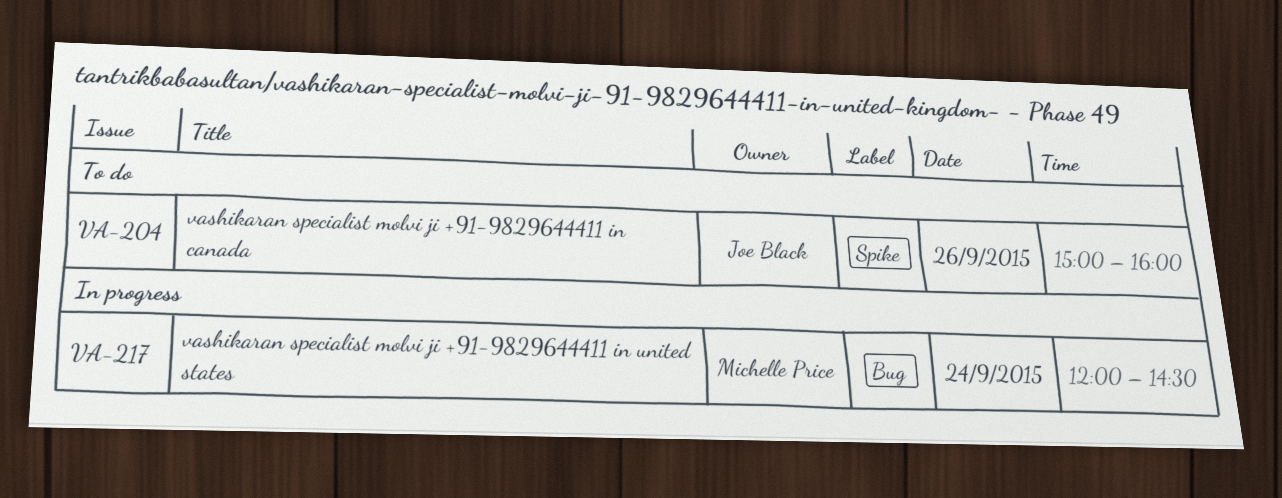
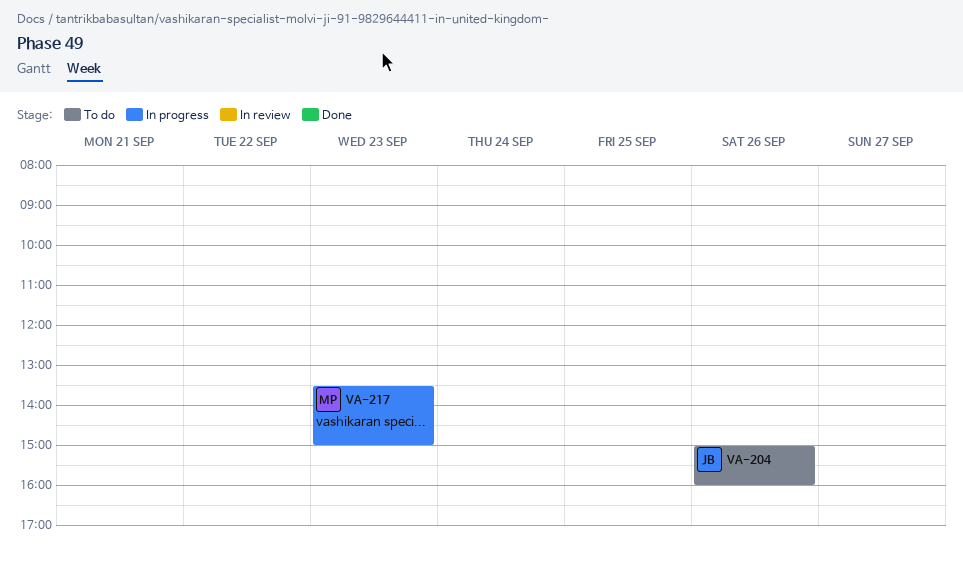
VA-217, day: Sep 24 -> Sep 23
VA-217, begins: 12:00 -> 13:30
VA-217, ends: 14:30 -> 15:00

